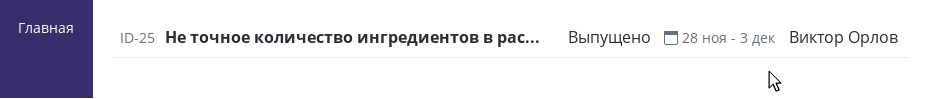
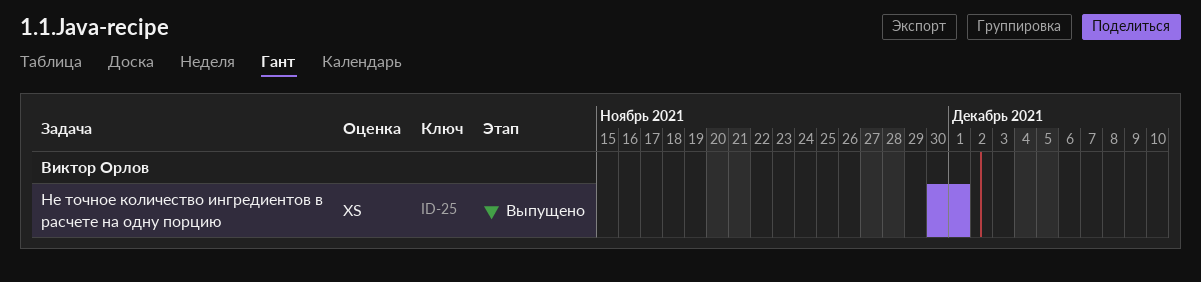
ID-25, start: Nov 28 -> Nov 30
ID-25, due: Dec 3 -> Dec 1

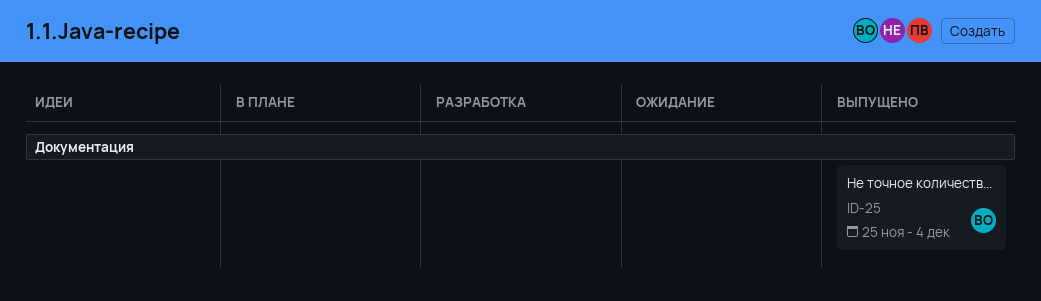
ID-25, start: Nov 30 -> Nov 25
ID-25, due: Dec 1 -> Dec 4

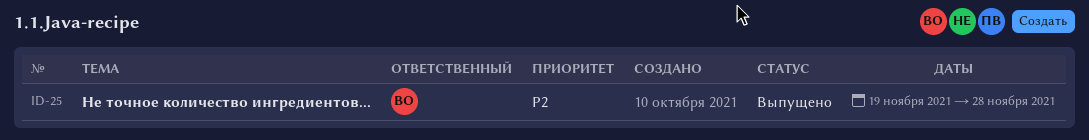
ID-25, start: Nov 25 -> Nov 19
ID-25, due: Dec 4 -> Nov 28

